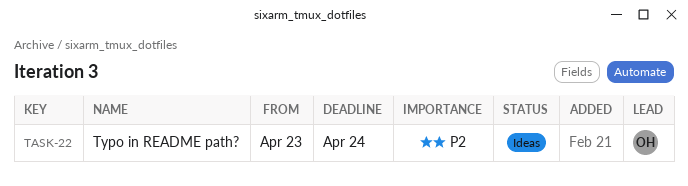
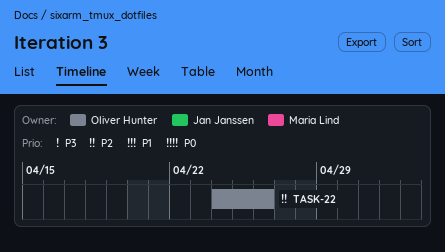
TASK-22, start: Apr 23 -> Apr 24
TASK-22, due: Apr 24 -> Apr 26

